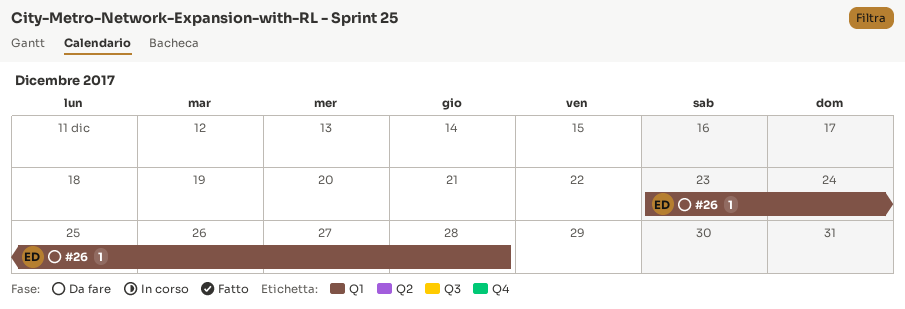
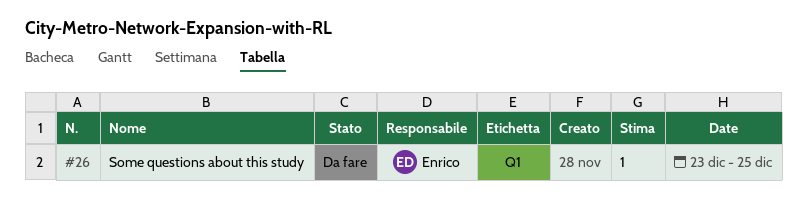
#26, due: Dec 28 -> Dec 25

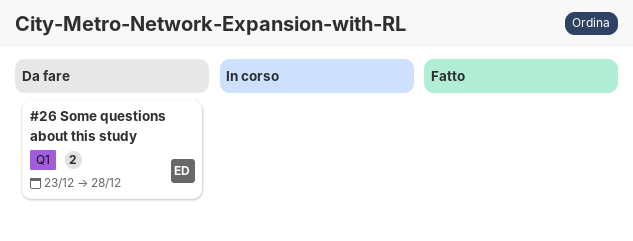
#26, estimate: 1 -> 2
#26, due: Dec 25 -> Dec 28

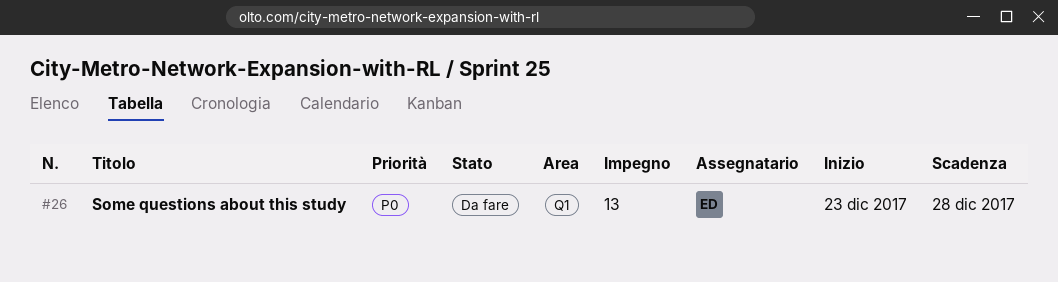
#26, estimate: 2 -> 13

